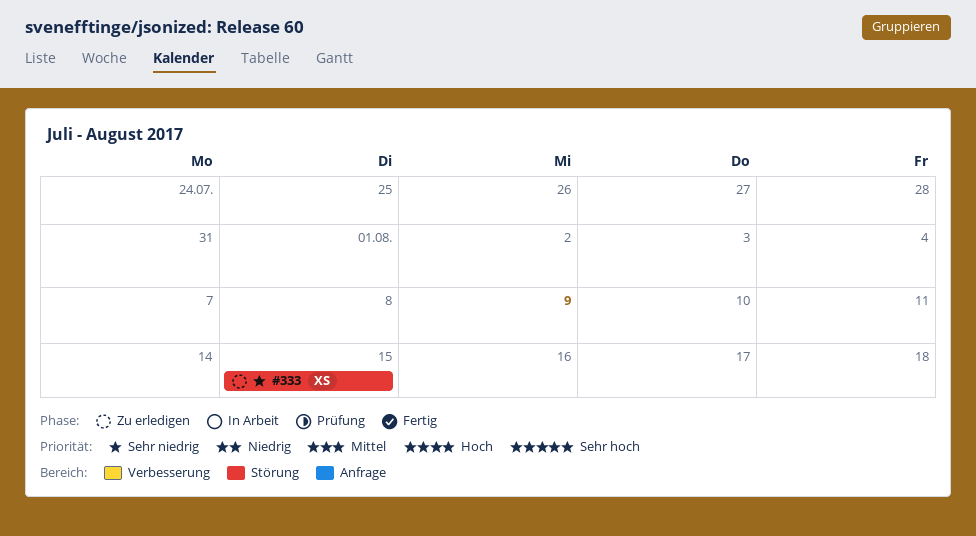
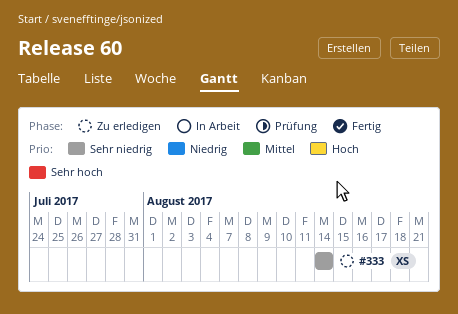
#333, start: Aug 15 -> Aug 14
#333, due: Aug 15 -> Aug 14

